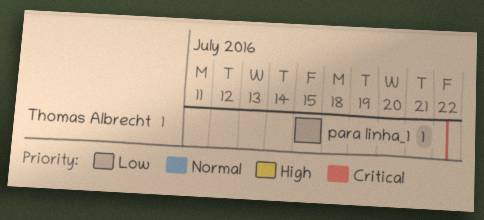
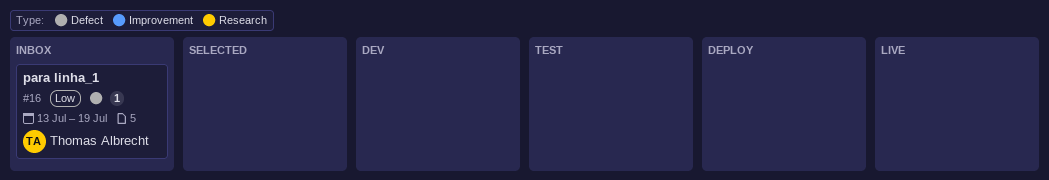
para linha_1, start: Jul 15 -> Jul 13
para linha_1, due: Jul 15 -> Jul 19

